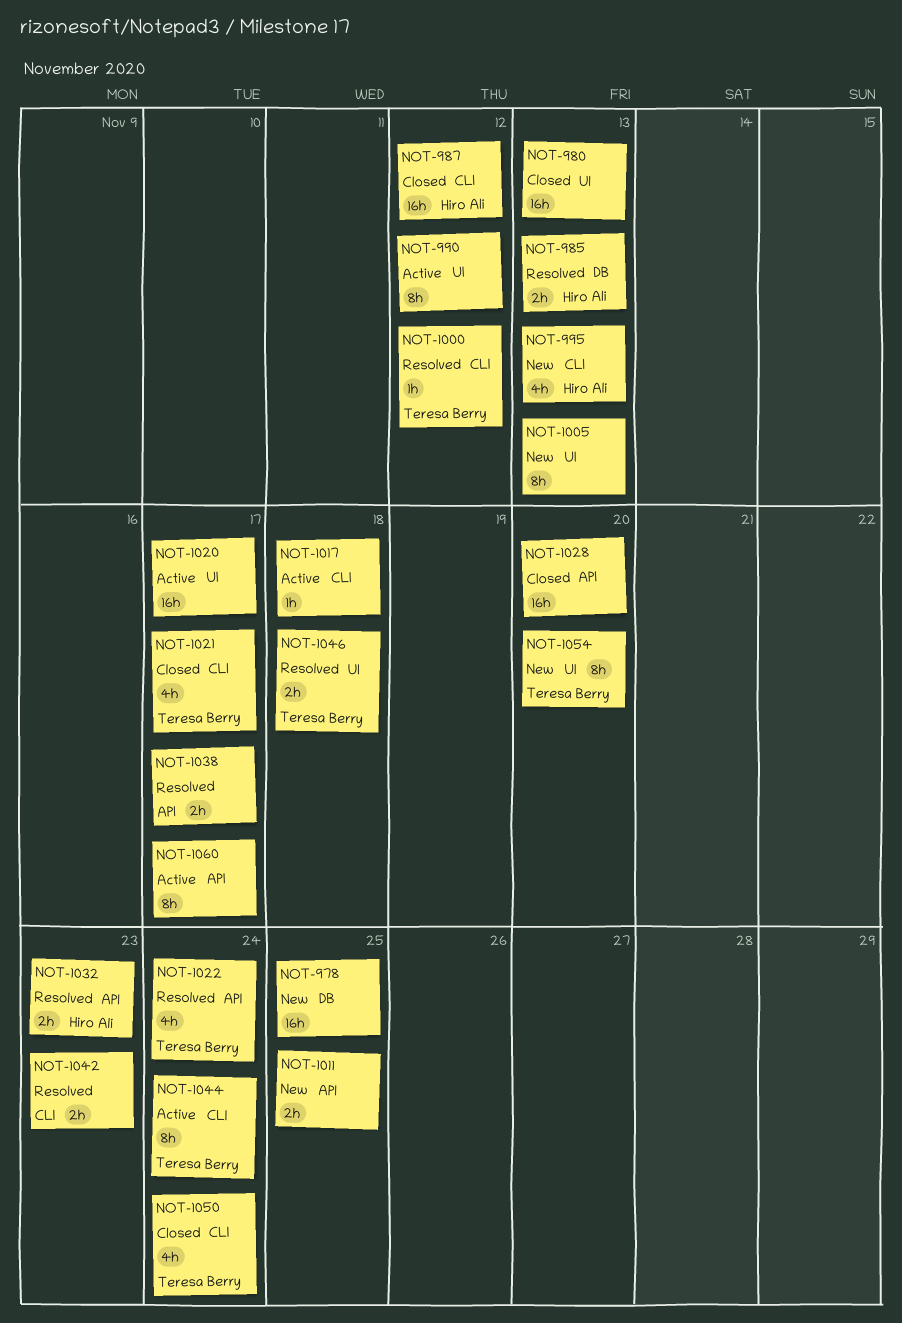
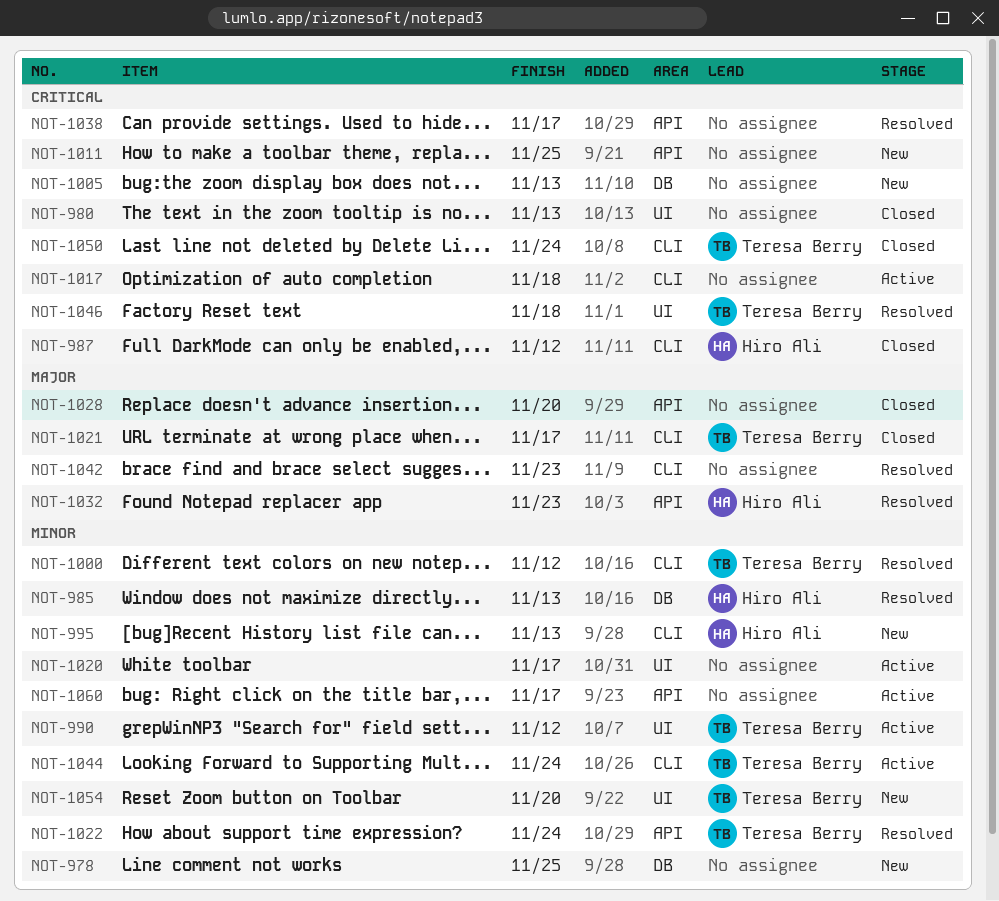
NOT-990, owner: none -> Teresa Berry
NOT-1005, label: UI -> DB

